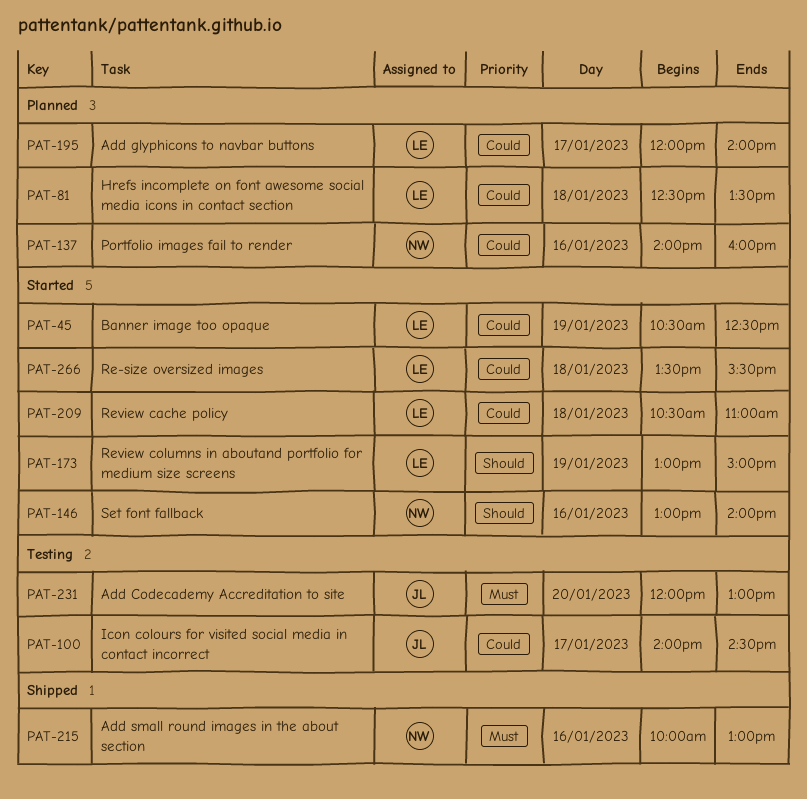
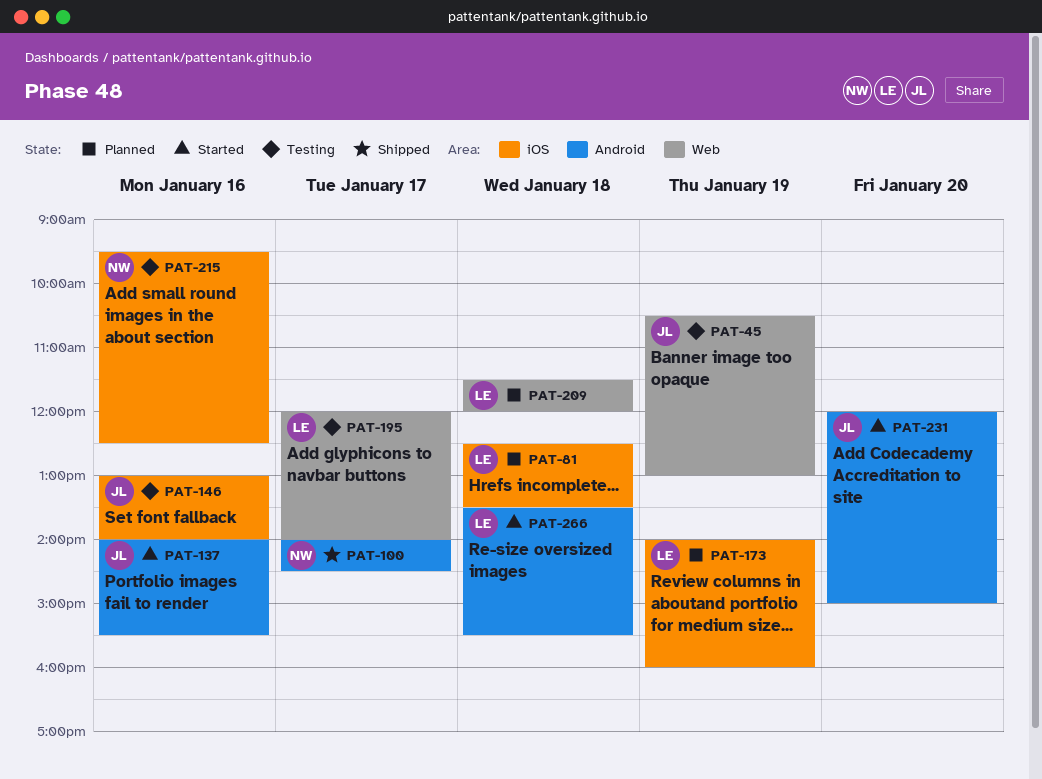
PAT-45, status: Started -> Testing
PAT-45, owner: LE -> JL
PAT-45, ends: 12:30 -> 13:00
PAT-100, status: Testing -> Shipped
PAT-100, owner: JL -> NW
PAT-137, status: Planned -> Started
PAT-137, owner: NW -> JL
PAT-137, ends: 16:00 -> 15:30
PAT-146, status: Started -> Testing
PAT-146, owner: NW -> JL
PAT-173, status: Started -> Planned
PAT-173, begins: 13:00 -> 14:00
PAT-173, ends: 15:00 -> 16:00
PAT-195, status: Planned -> Testing
PAT-209, status: Started -> Planned
PAT-209, begins: 10:30 -> 11:30
PAT-209, ends: 11:00 -> 12:00
PAT-215, status: Shipped -> Testing
PAT-215, begins: 10:00 -> 09:30
PAT-215, ends: 13:00 -> 12:30
PAT-231, status: Testing -> Started
PAT-231, ends: 13:00 -> 15:00

